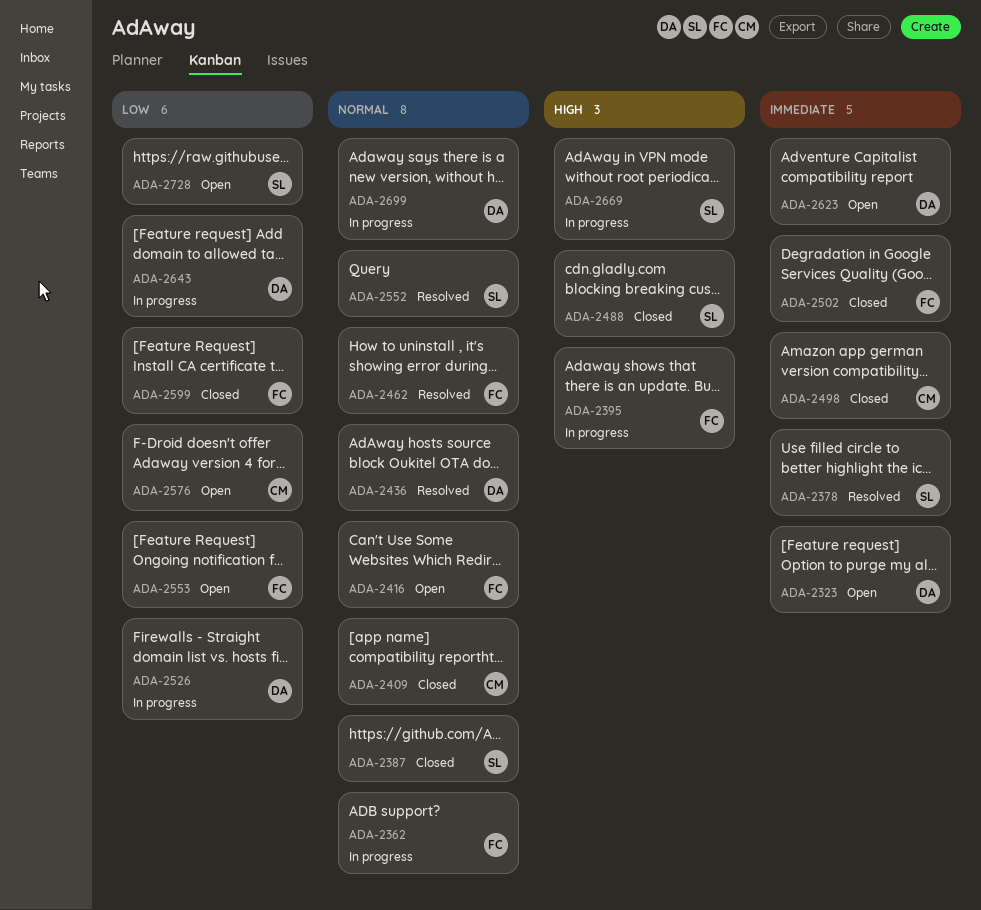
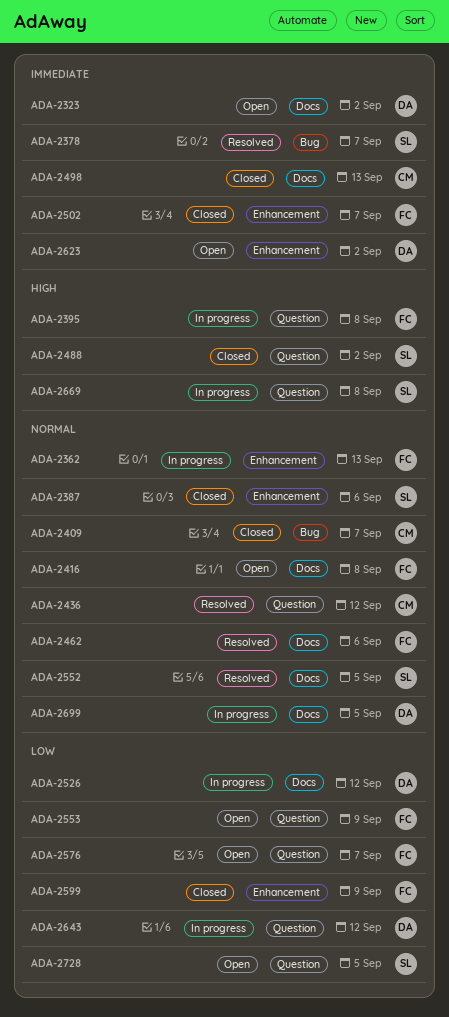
ADA-2436, owner: DA -> CM
ADA-2576, owner: CM -> FC

